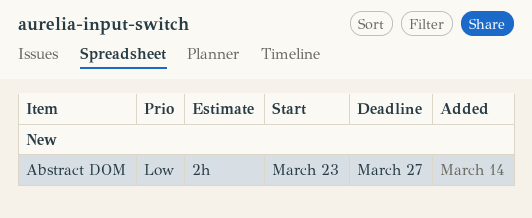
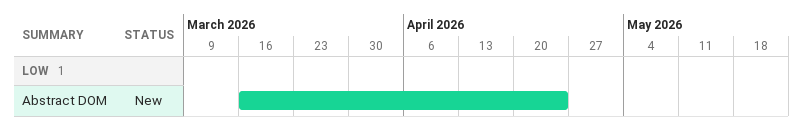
Abstract DOM, start: Mar 23 -> Mar 16
Abstract DOM, due: Mar 27 -> Apr 24

